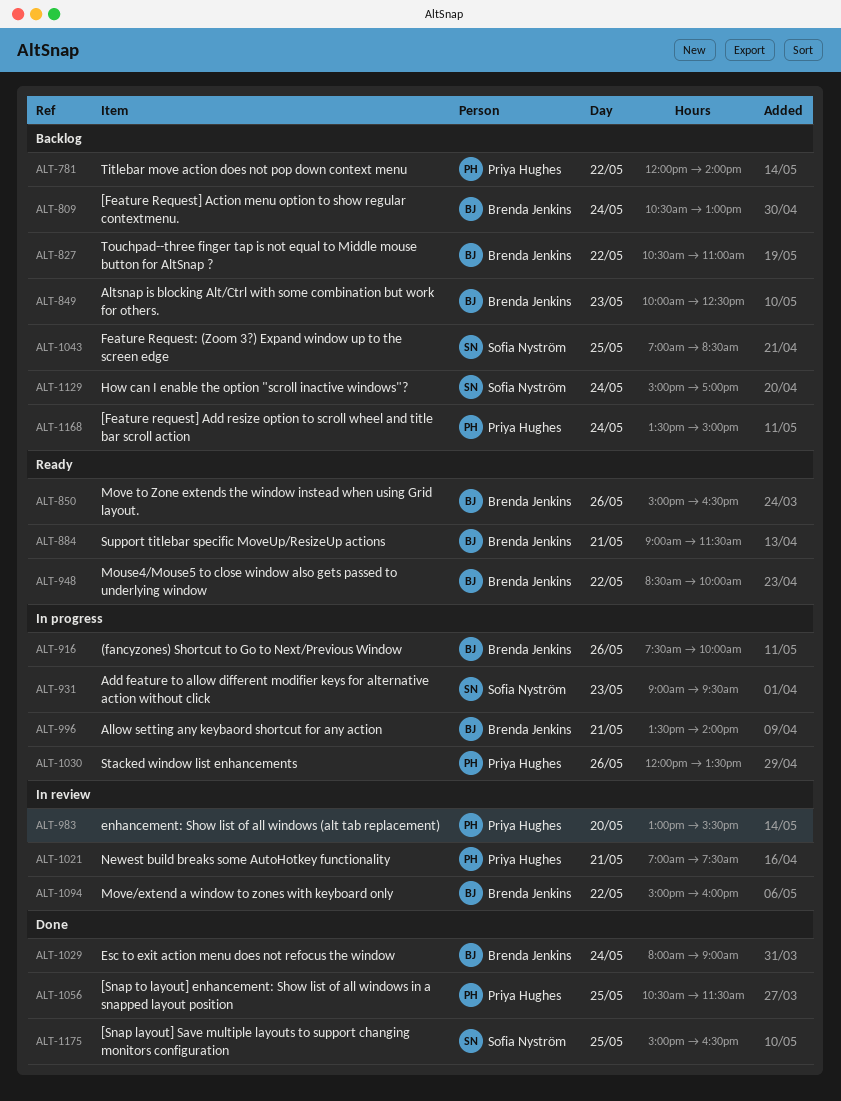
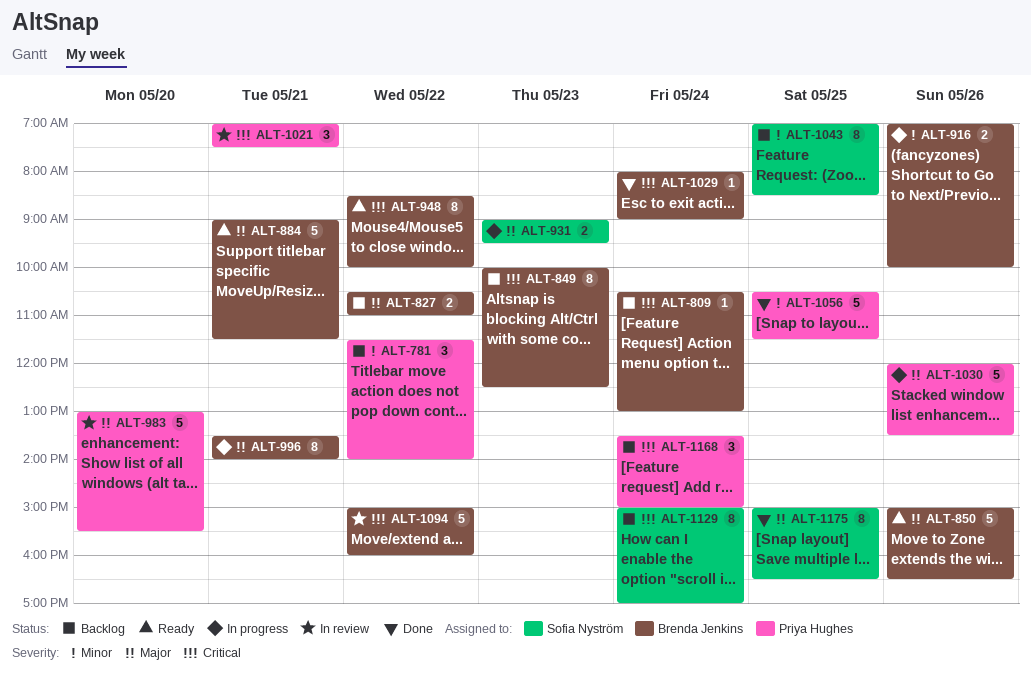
ALT-781, begins: 12:00 -> 11:30
ALT-916, begins: 07:30 -> 07:00

